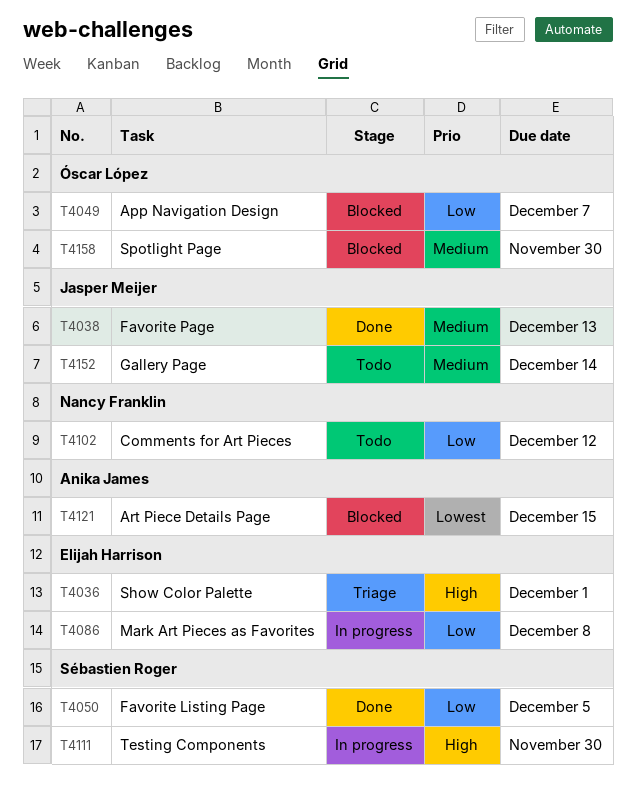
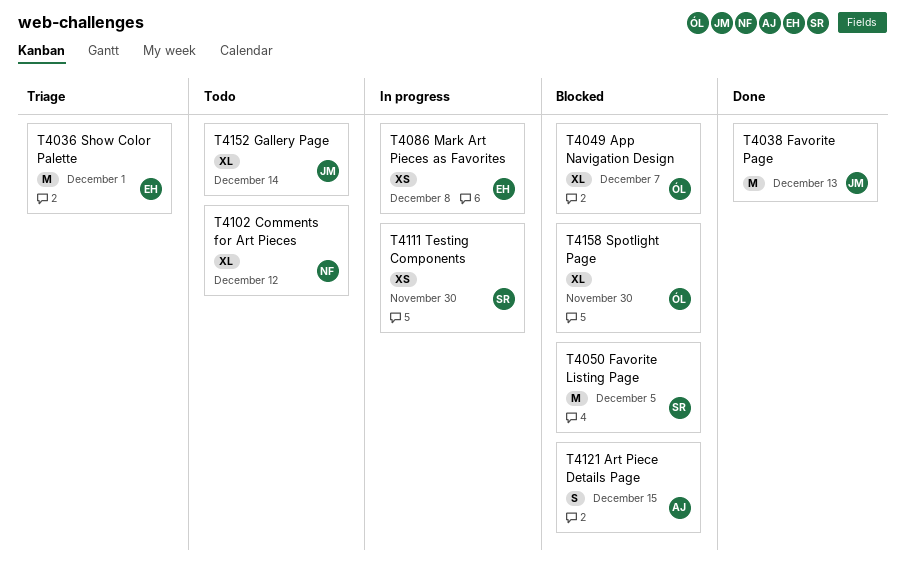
T4050, status: Done -> Blocked

